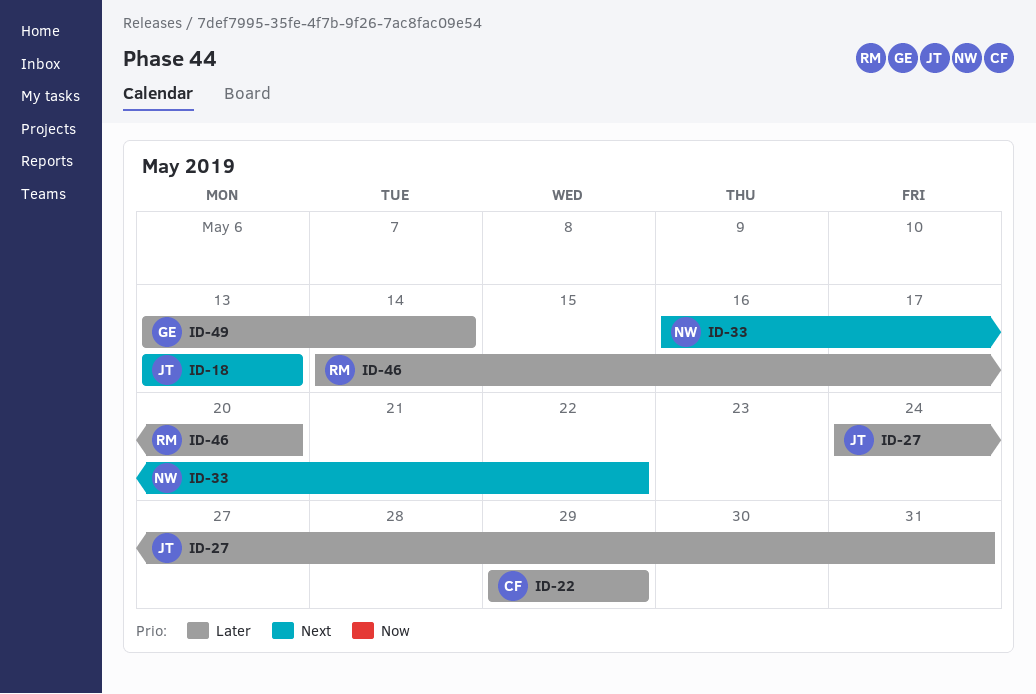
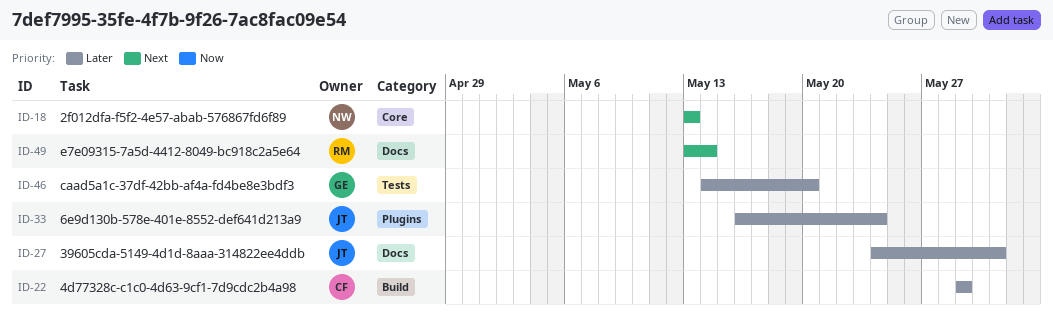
ID-18, owner: JT -> NW
ID-33, owner: NW -> JT
ID-33, priority: Next -> Later
ID-33, due: May 22 -> May 24
ID-46, owner: RM -> GE
ID-49, owner: GE -> RM
ID-49, priority: Later -> Next

